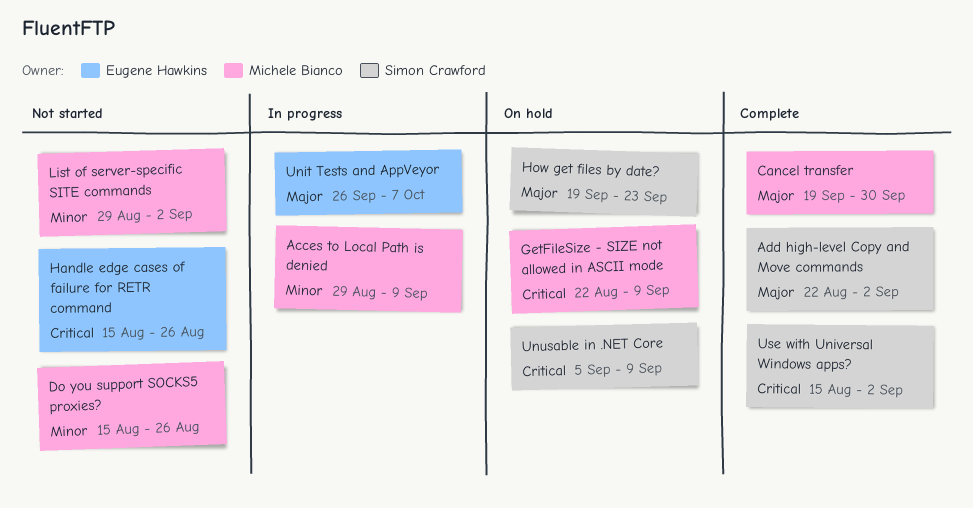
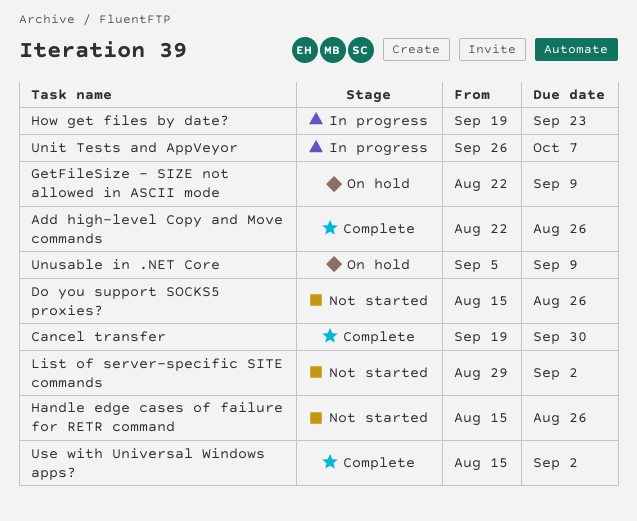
Acces to Local Path is denied: present -> none
Add high-level Copy and Move commands, due: Sep 2 -> Aug 26
How get files by date?, status: On hold -> In progress

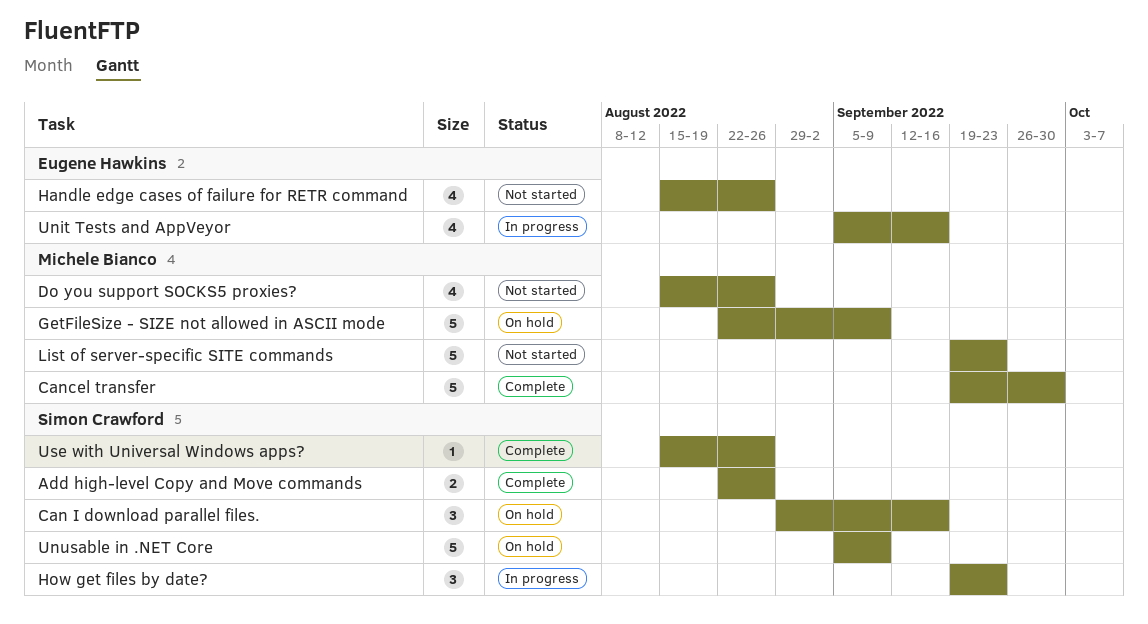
Can I download parallel files.: none -> present
List of server-specific SITE commands, start: Aug 29 -> Sep 19
List of server-specific SITE commands, due: Sep 2 -> Sep 23
Unit Tests and AppVeyor, start: Sep 26 -> Sep 5
Unit Tests and AppVeyor, due: Oct 7 -> Sep 16
Use with Universal Windows apps?, due: Sep 2 -> Aug 26

